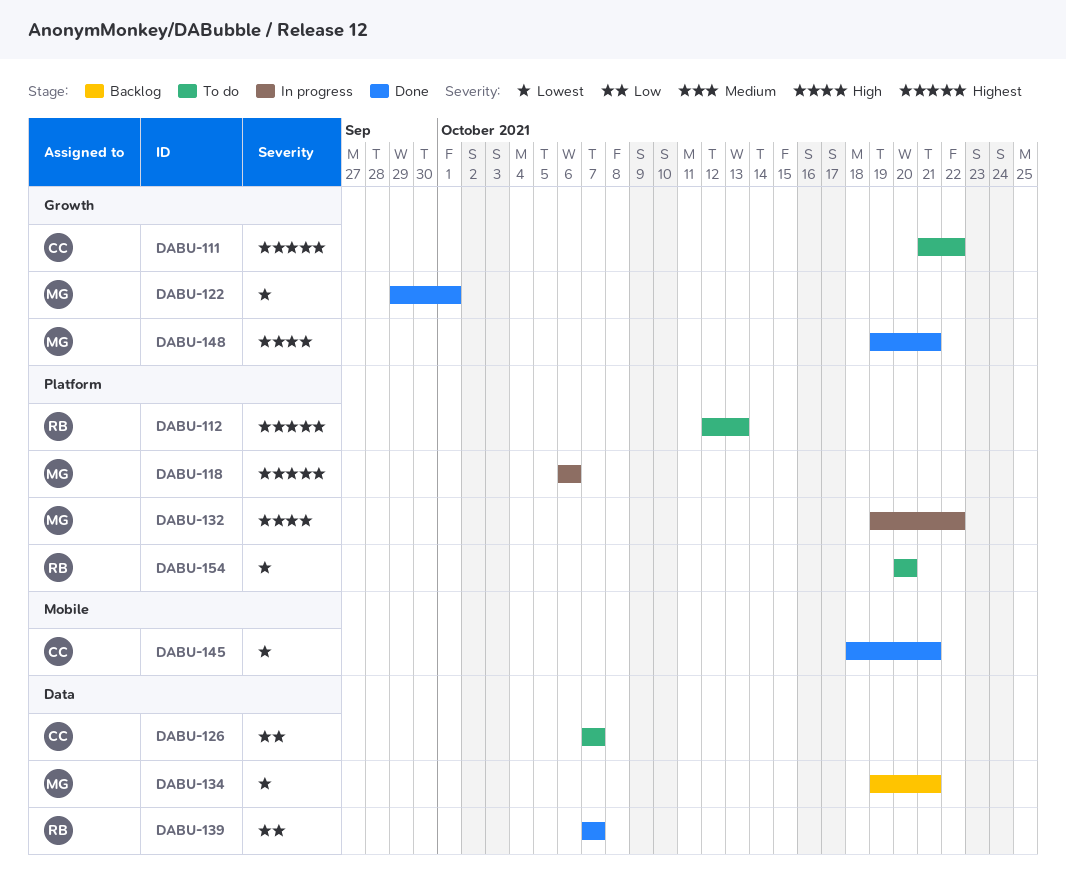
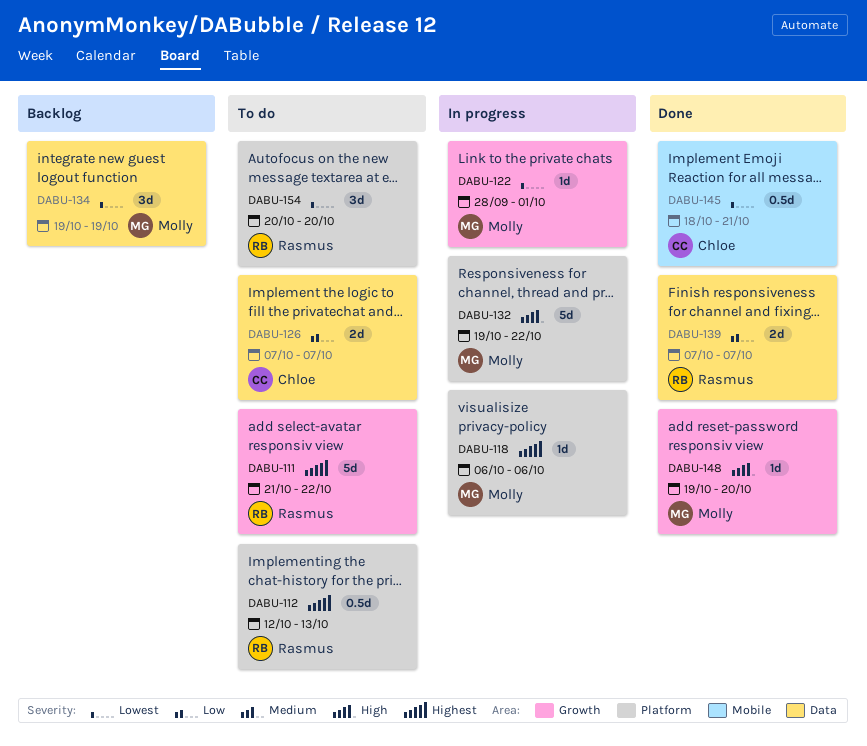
DABU-111, owner: Chloe -> Rasmus
DABU-122, status: Done -> In progress
DABU-122, start: Sep 29 -> Sep 28
DABU-134, due: Oct 21 -> Oct 19
DABU-148, due: Oct 21 -> Oct 20

